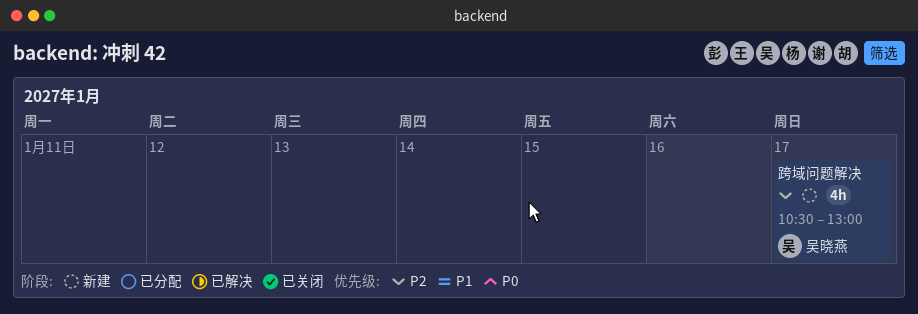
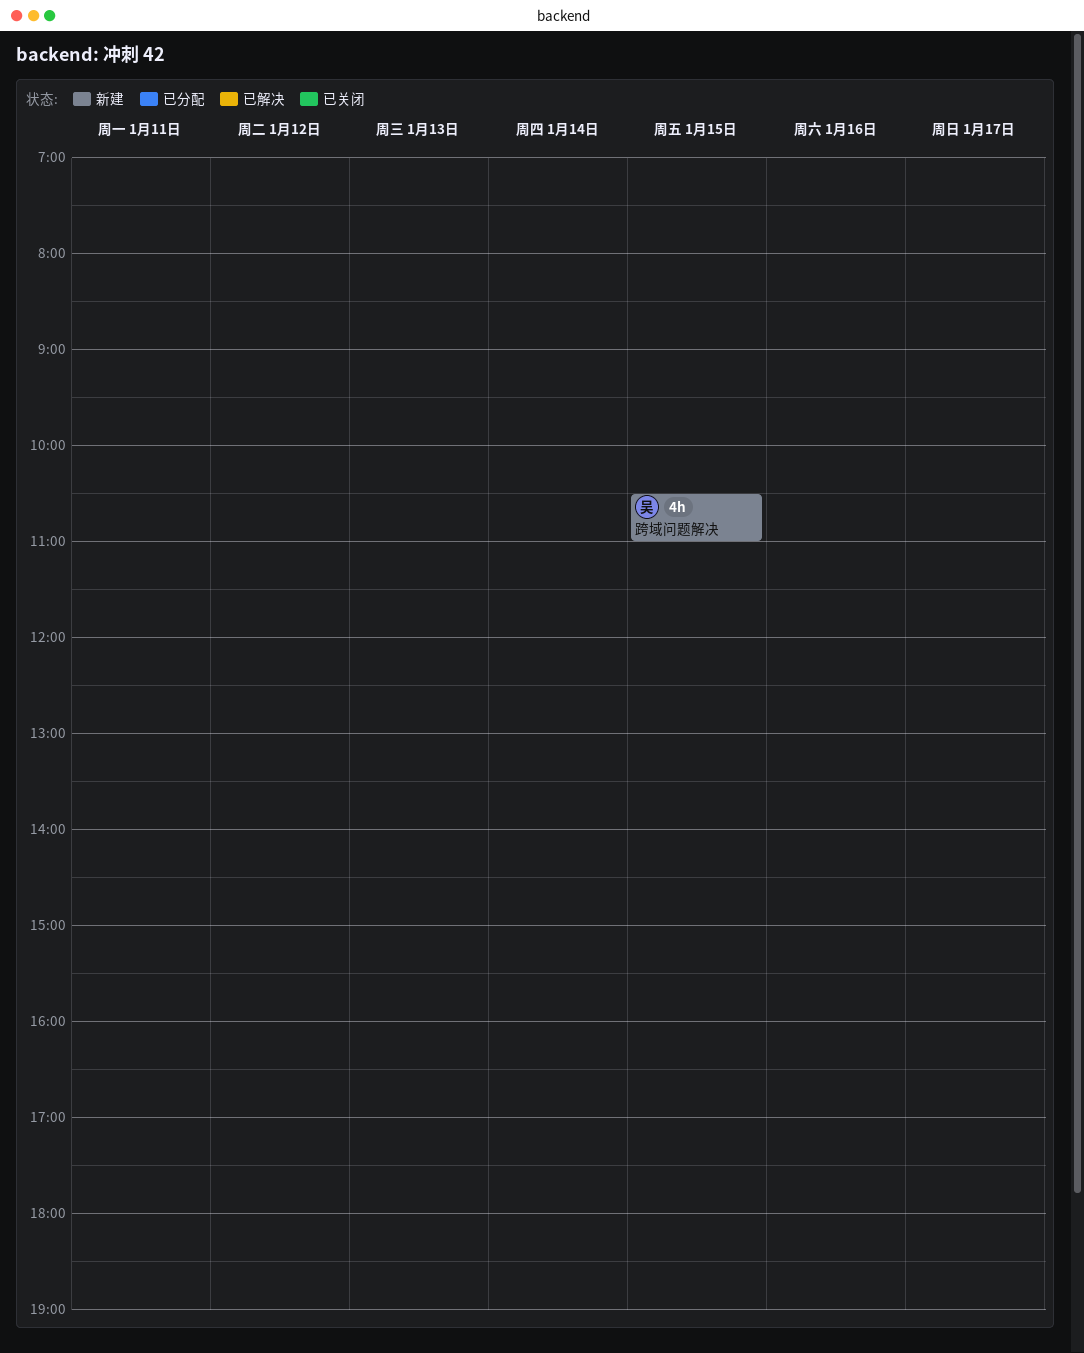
跨域问题解决, day: Jan 17 -> Jan 15
跨域问题解决, ends: 13:00 -> 11:00

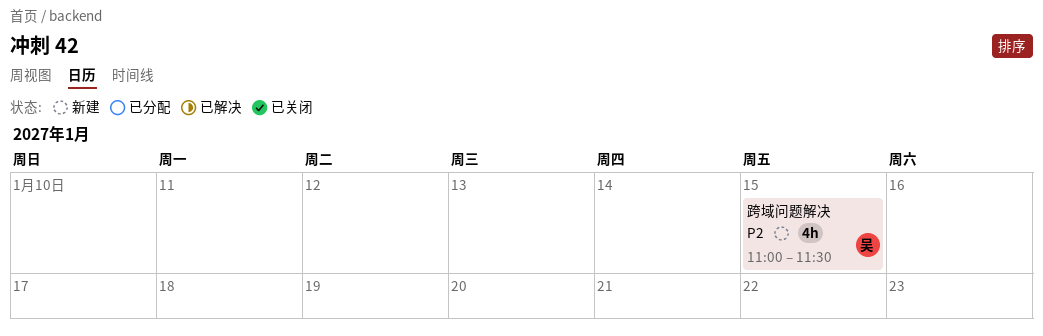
跨域问题解决, begins: 10:30 -> 11:00
跨域问题解决, ends: 11:00 -> 11:30

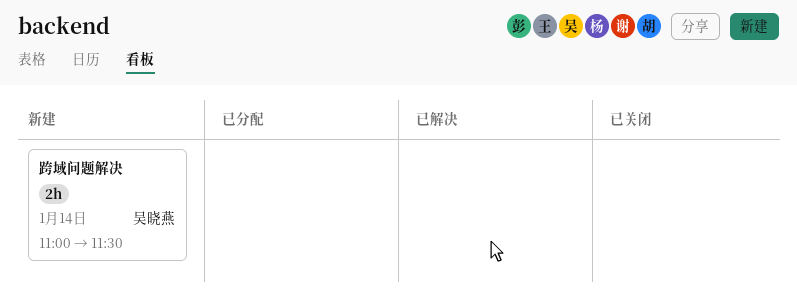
跨域问题解决, estimate: 4h -> 2h
跨域问题解决, day: Jan 15 -> Jan 14

